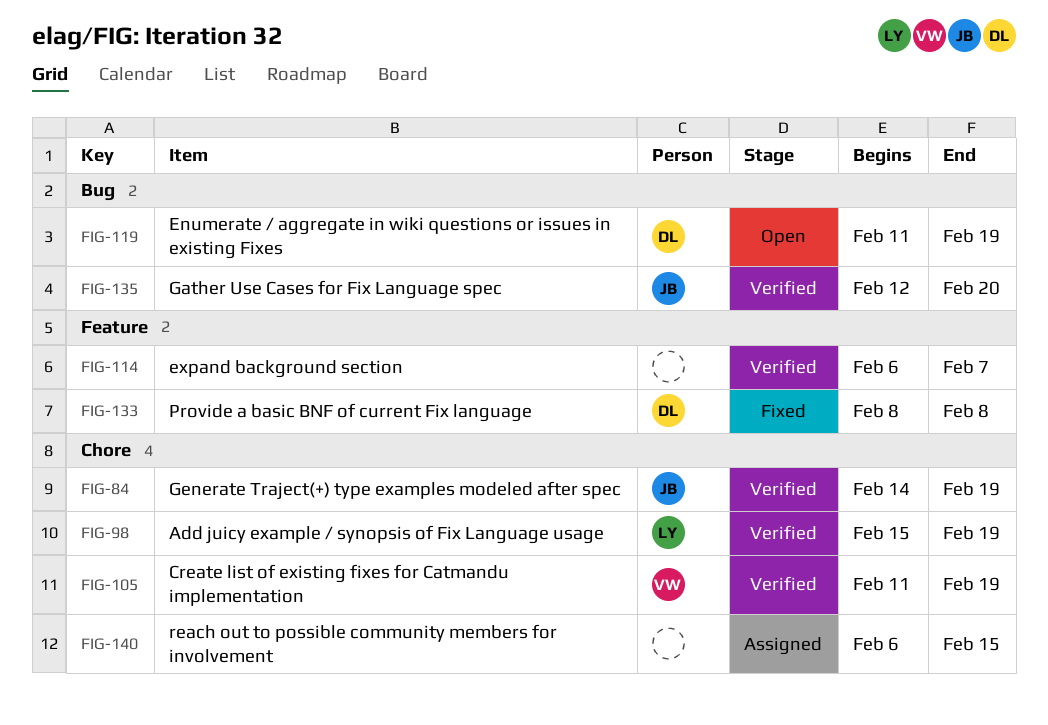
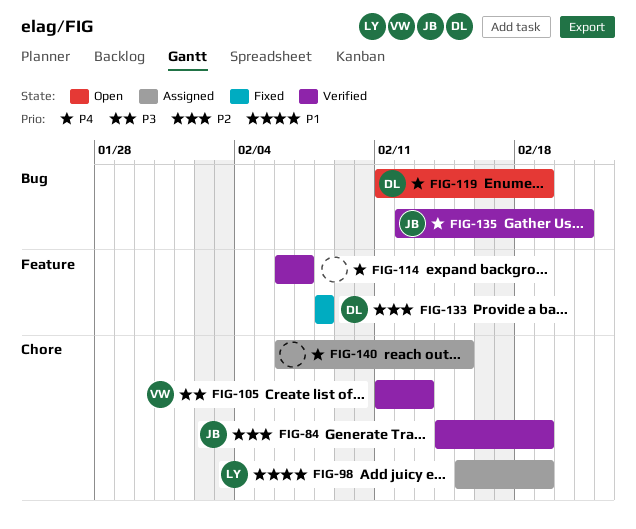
FIG-98, status: Verified -> Assigned
FIG-105, due: Feb 19 -> Feb 13
FIG-135, due: Feb 20 -> Feb 21

